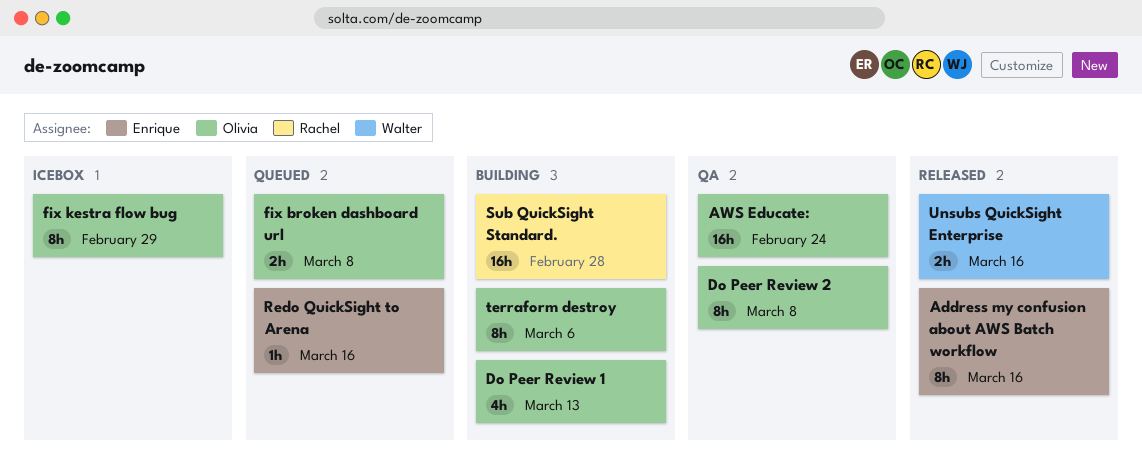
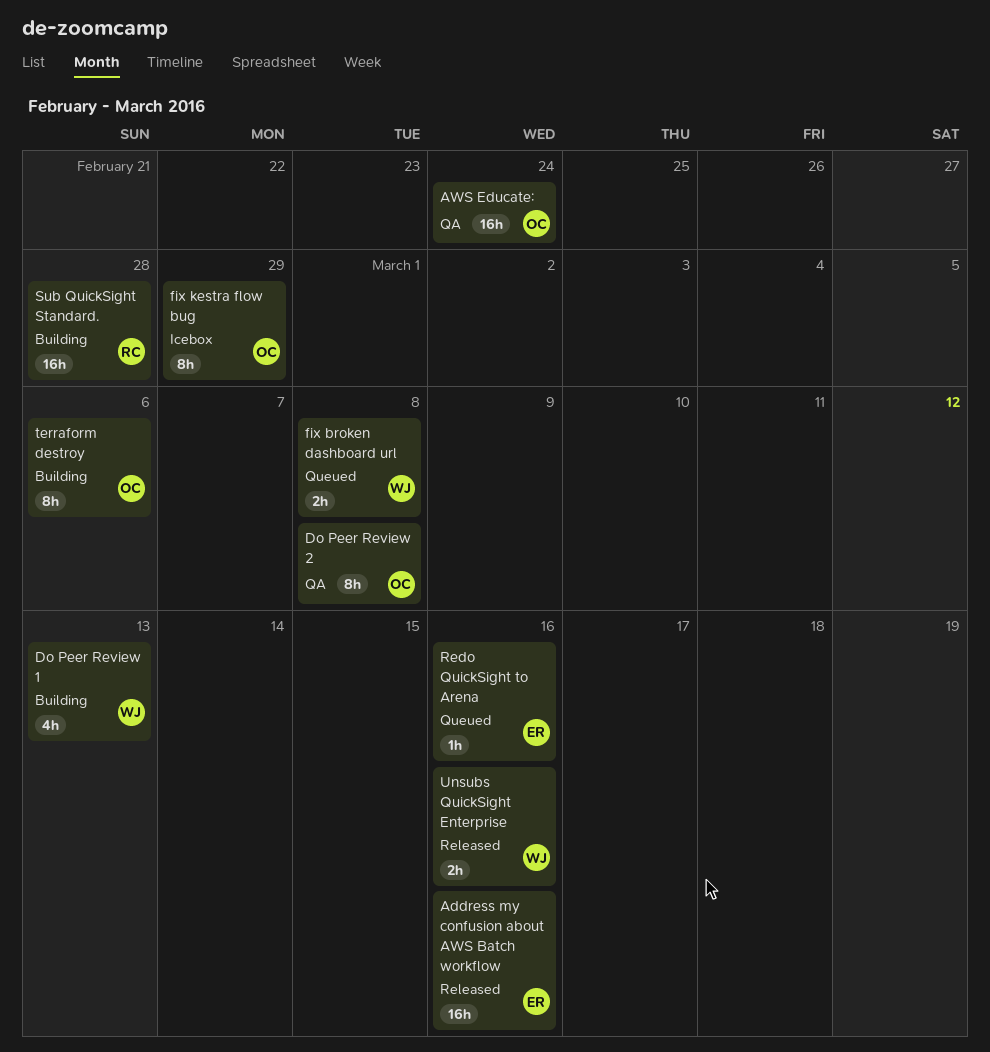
Address my confusion about AWS Batch workflow, estimate: 8h -> 16h
Do Peer Review 1, owner: Olivia -> Walter
fix broken dashboard url, owner: Olivia -> Walter

